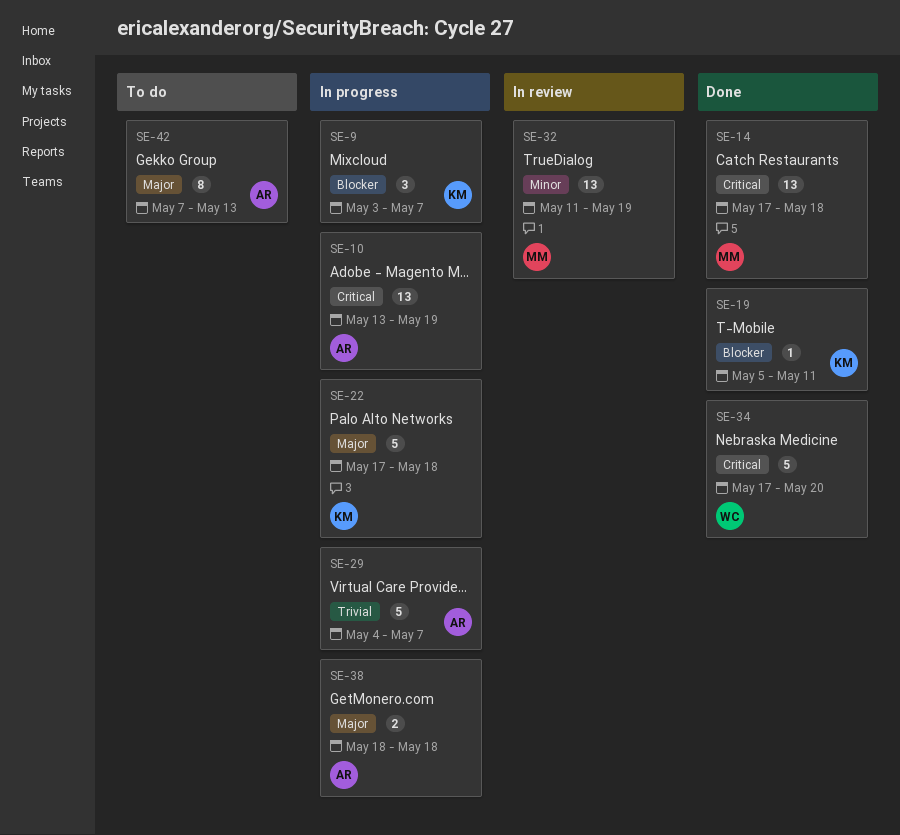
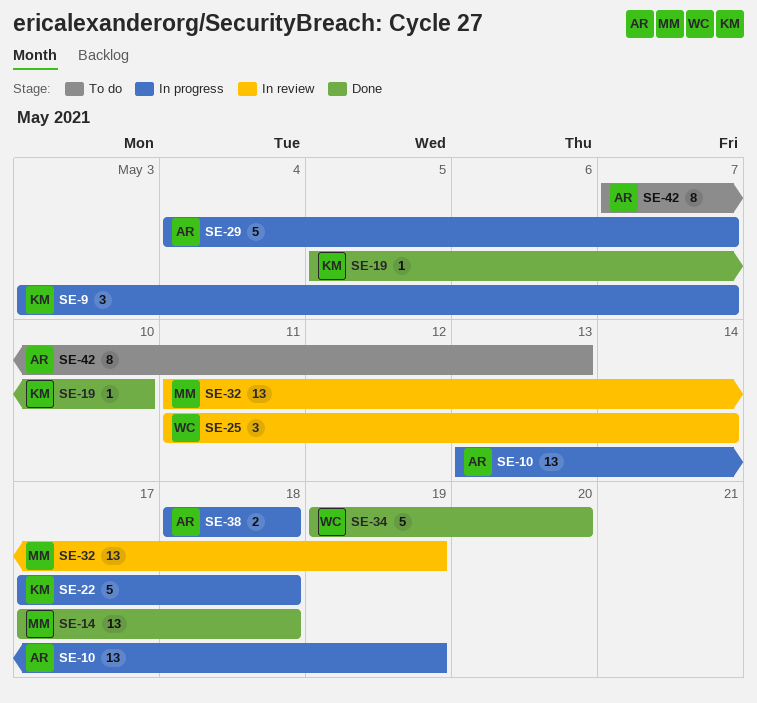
SE-19, due: May 11 -> May 10
SE-25: none -> present
SE-34, start: May 17 -> May 19

